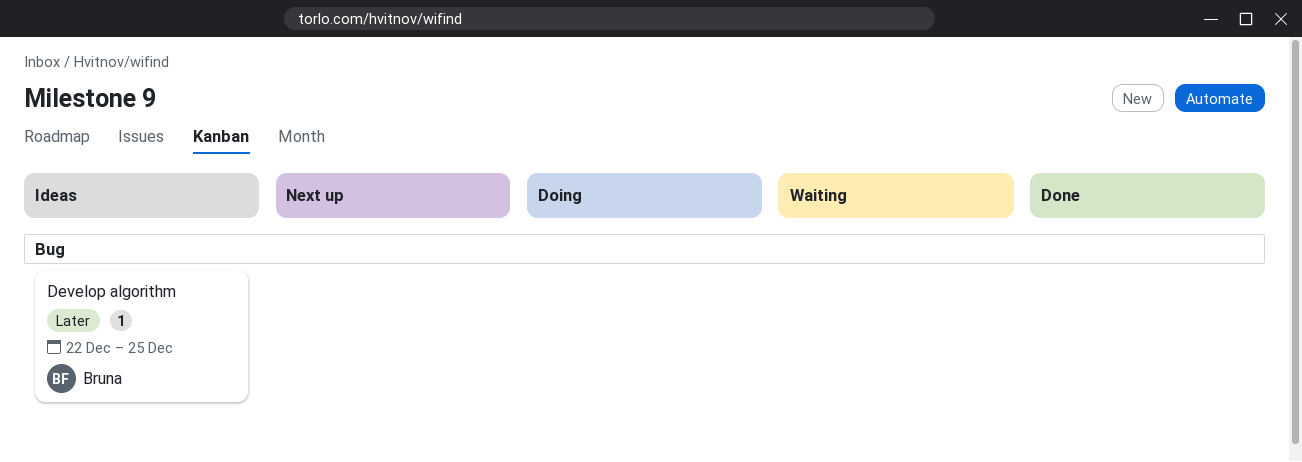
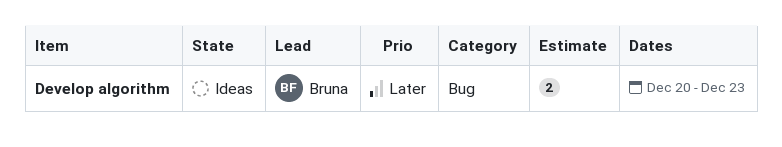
Develop algorithm, estimate: 1 -> 2
Develop algorithm, start: Dec 22 -> Dec 20
Develop algorithm, due: Dec 25 -> Dec 23

